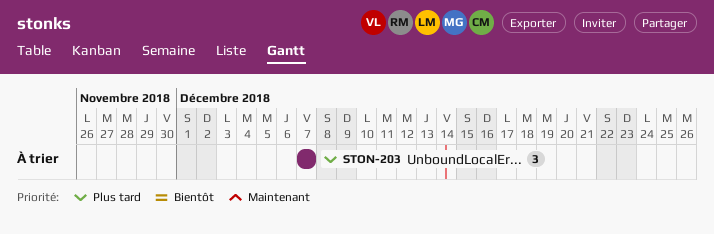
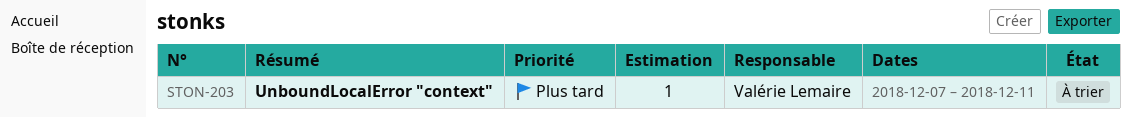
STON-203, estimate: 3 -> 1
STON-203, due: Dec 7 -> Dec 11

